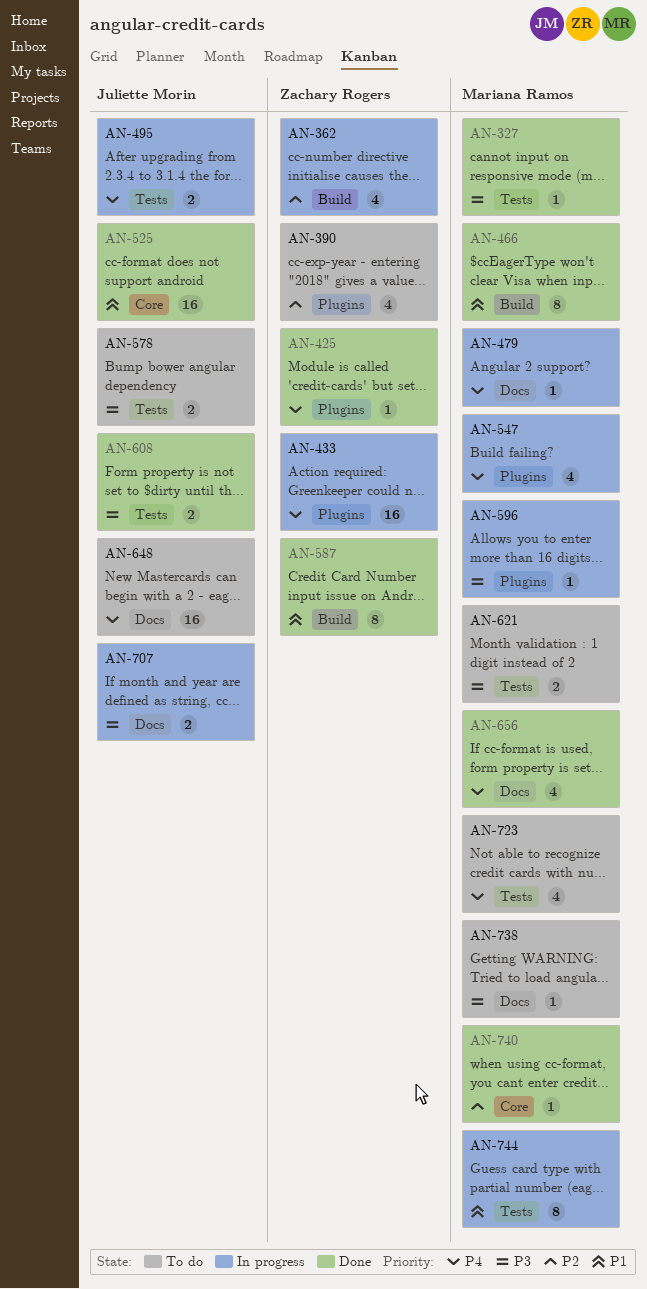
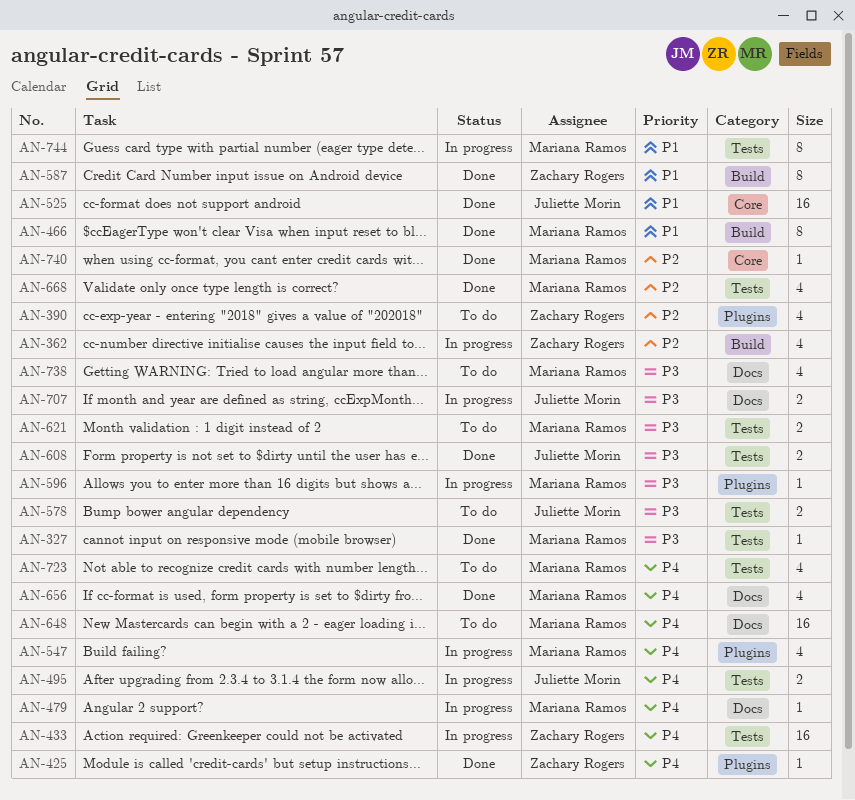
AN-433, label: Plugins -> Tests
AN-648, owner: Juliette Morin -> Mariana Ramos
AN-668: none -> present
AN-738, estimate: 1 -> 4

